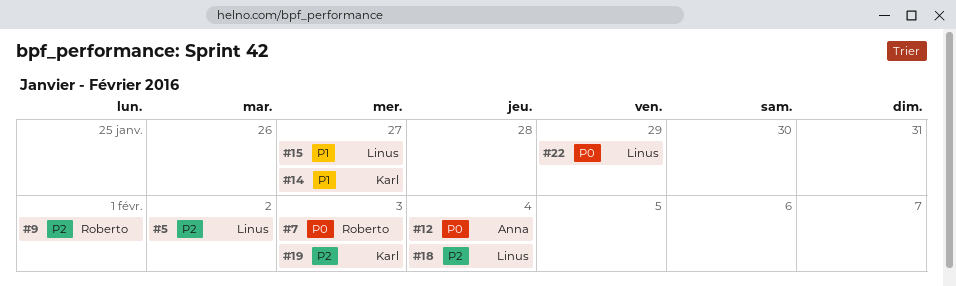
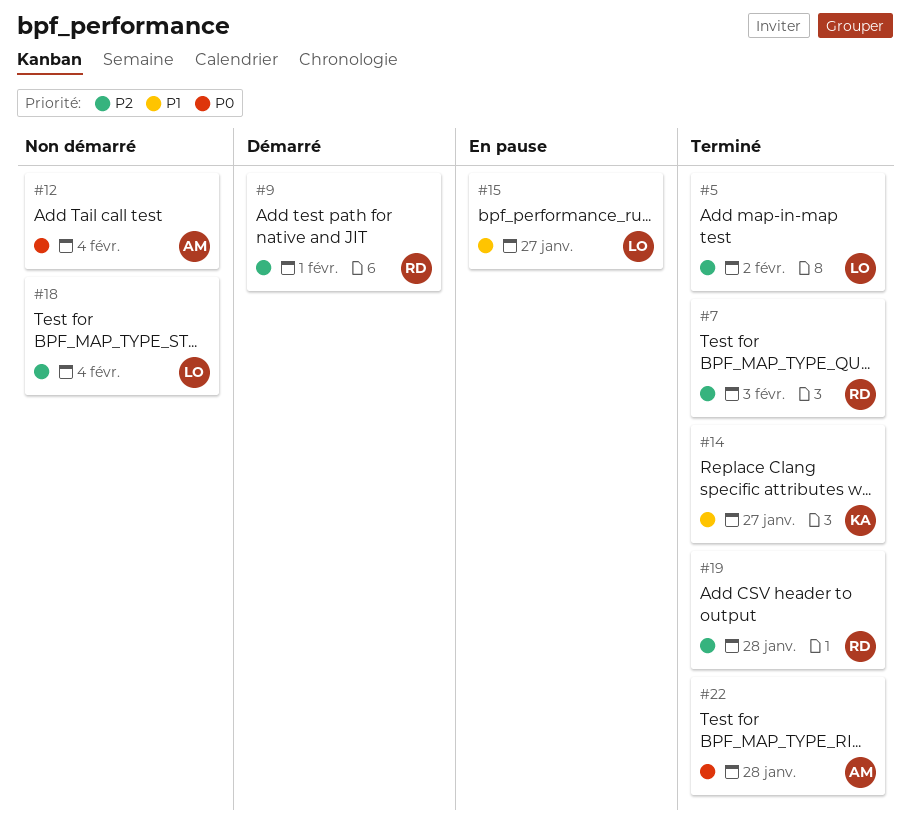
#7, priority: P0 -> P2
#19, owner: Karl -> Roberto
#19, due: Feb 3 -> Jan 28
#22, owner: Linus -> Anna
#22, due: Jan 29 -> Jan 28

